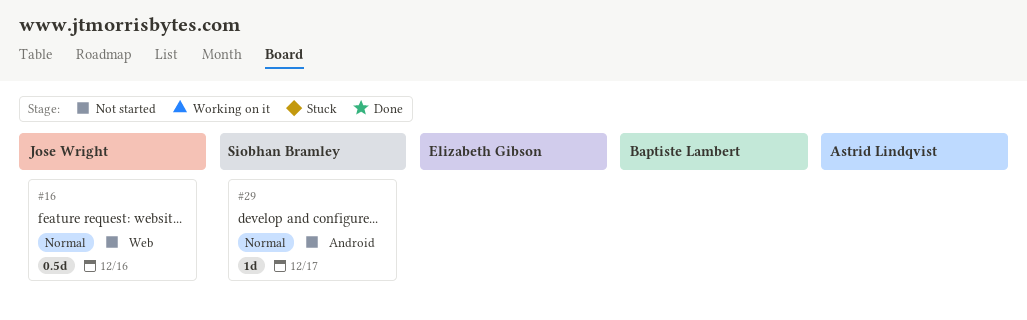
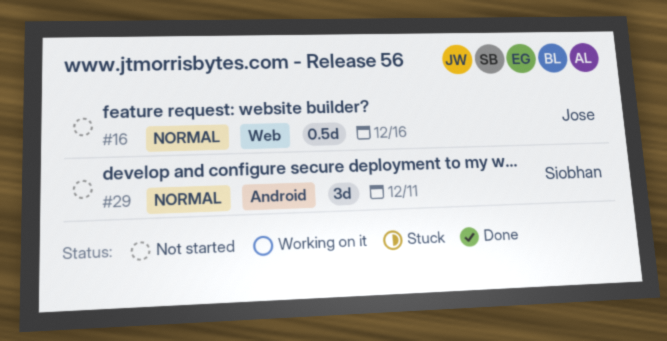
#29, estimate: 1d -> 3d
#29, due: Dec 17 -> Dec 11

